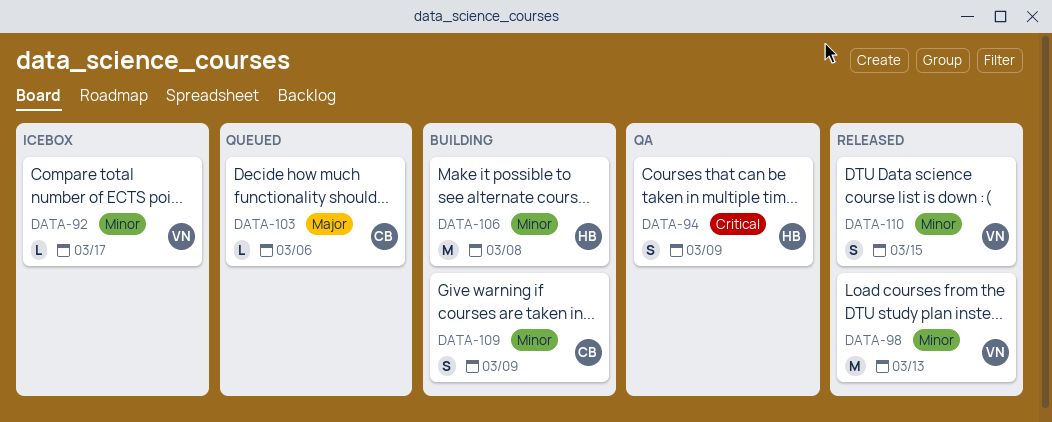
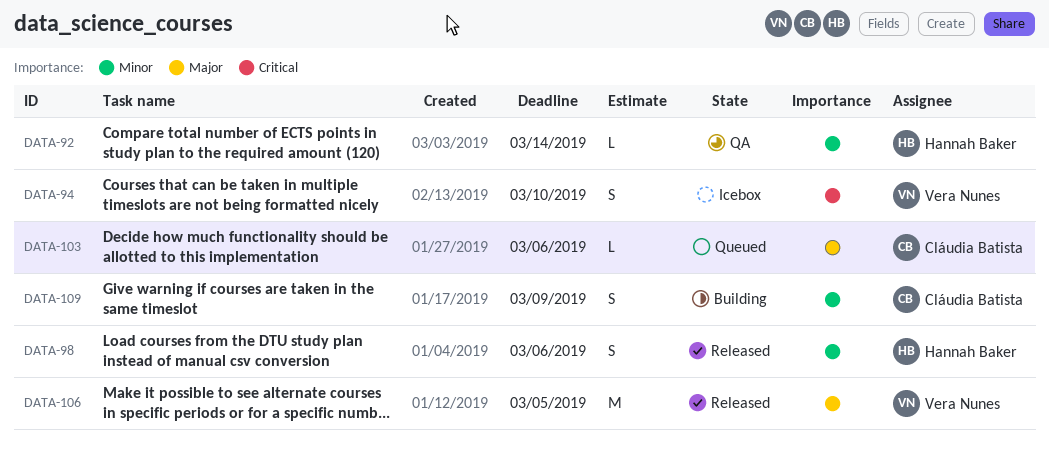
DATA-92, status: Icebox -> QA
DATA-92, owner: Vera Nunes -> Hannah Baker
DATA-92, due: Mar 17 -> Mar 14
DATA-94, status: QA -> Icebox
DATA-94, owner: Hannah Baker -> Vera Nunes
DATA-94, due: Mar 9 -> Mar 10
DATA-98, owner: Vera Nunes -> Hannah Baker
DATA-98, estimate: M -> S
DATA-98, due: Mar 13 -> Mar 6
DATA-106, status: Building -> Released
DATA-106, owner: Hannah Baker -> Vera Nunes
DATA-106, priority: Minor -> Major
DATA-106, due: Mar 8 -> Mar 5
DATA-110: present -> none

